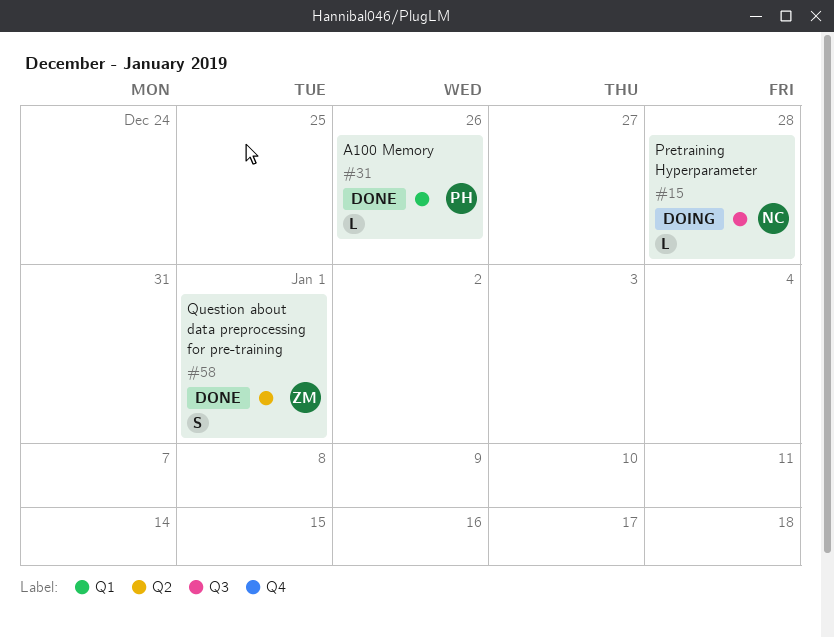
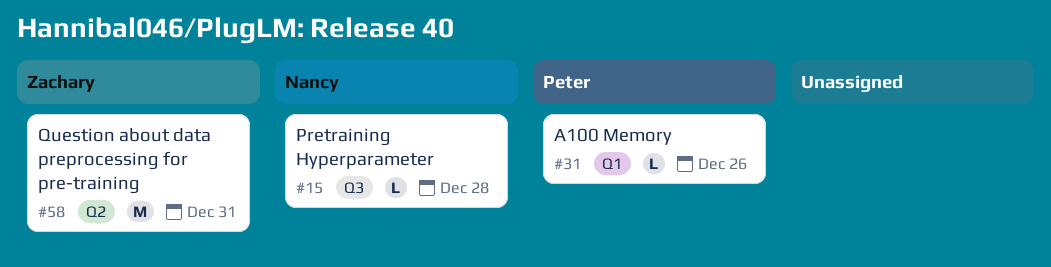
#58, estimate: S -> M
#58, due: Jan 1 -> Dec 31

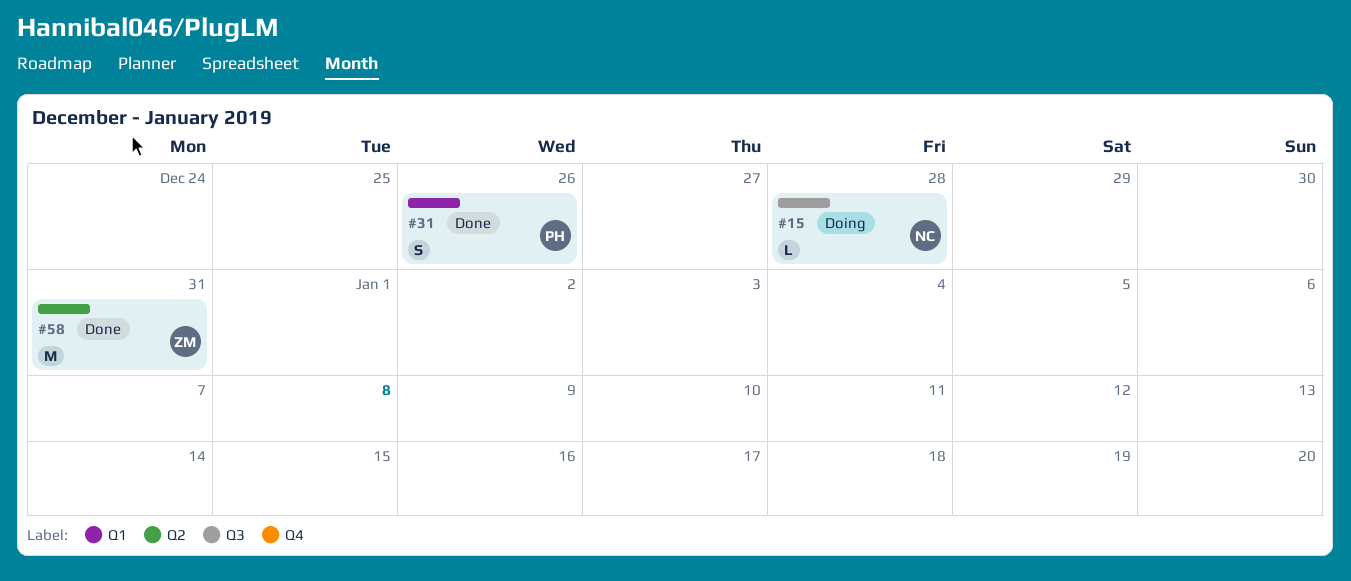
#31, estimate: L -> S

